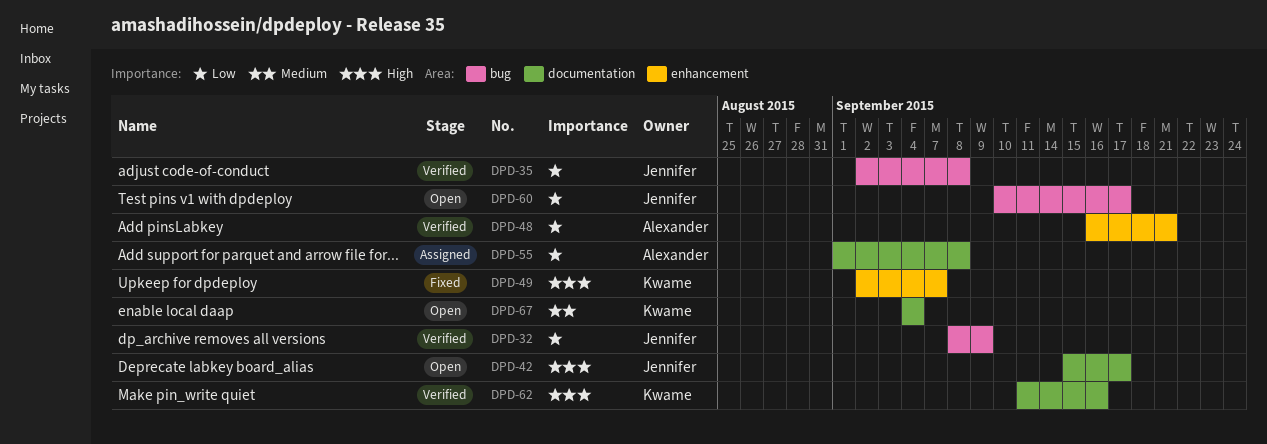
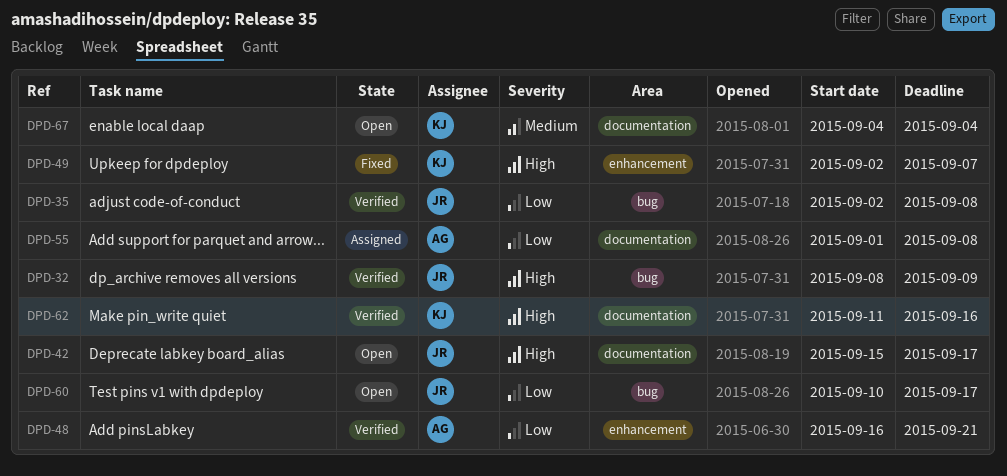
DPD-32, priority: Low -> High

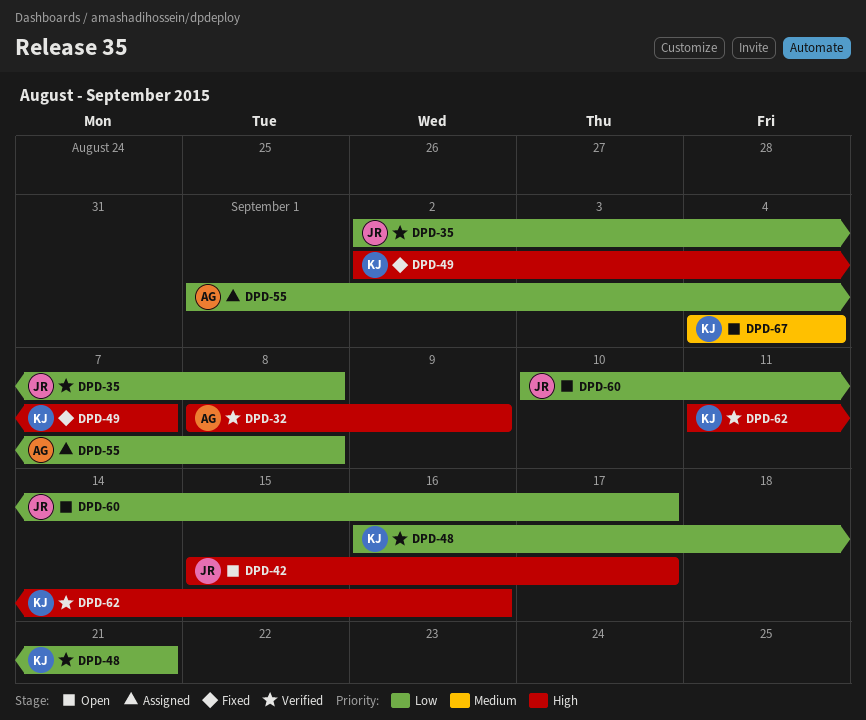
DPD-32, owner: JR -> AG
DPD-48, owner: AG -> KJ

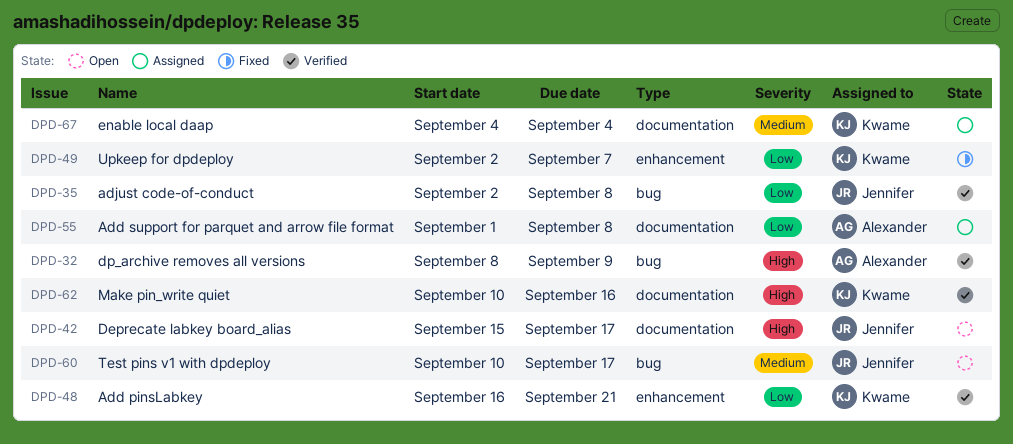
DPD-49, priority: High -> Low
DPD-60, priority: Low -> Medium
DPD-62, start: Sep 11 -> Sep 10
DPD-67, status: Open -> Assigned

